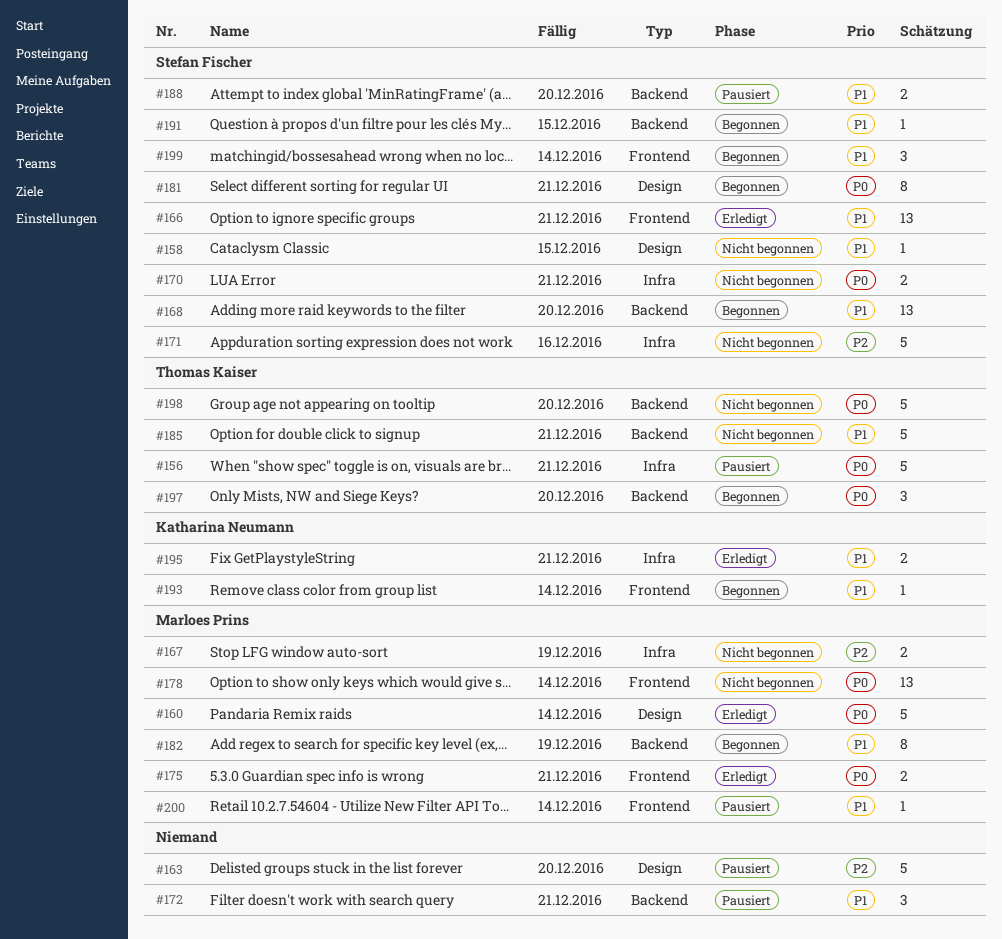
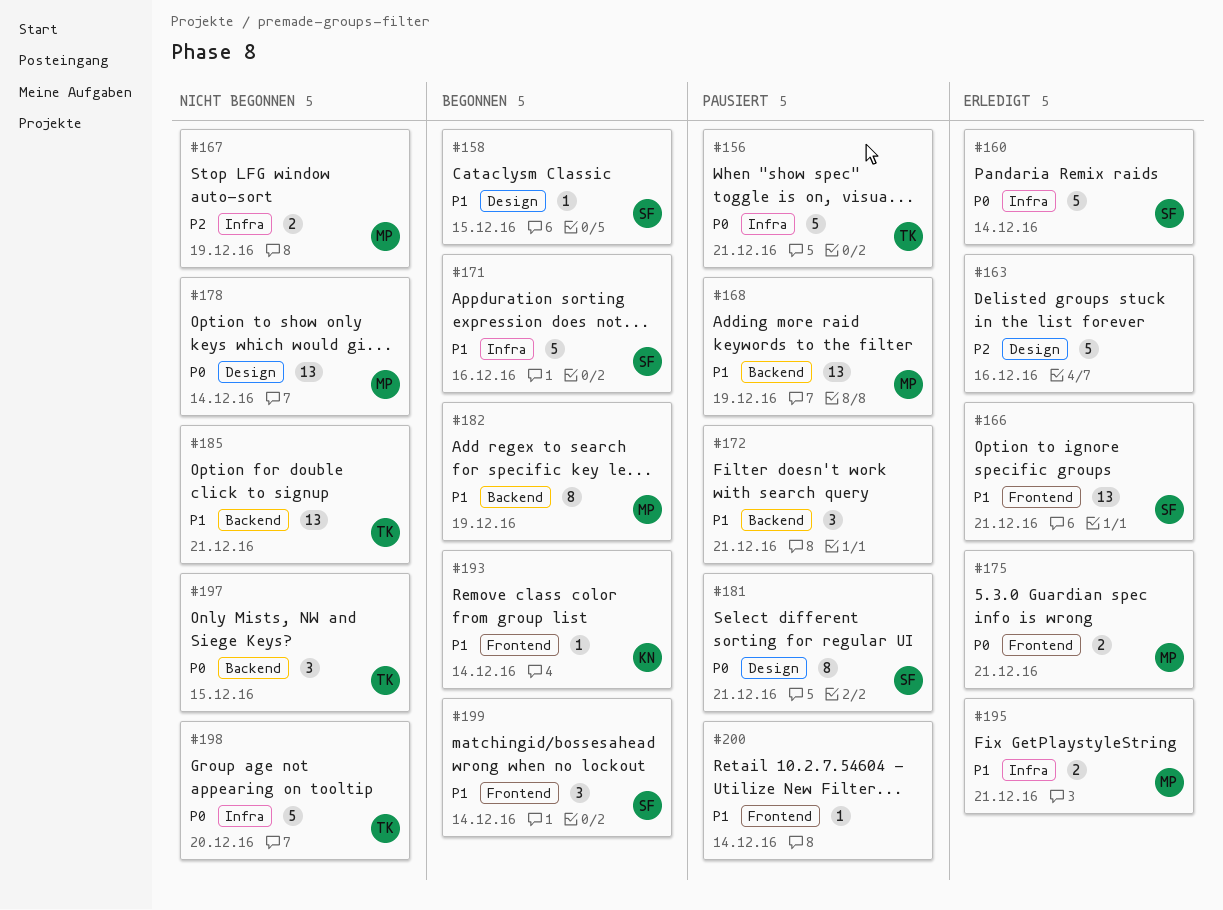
#158, status: Nicht begonnen -> Begonnen
#160, owner: Marloes Prins -> Stefan Fischer
#160, label: Design -> Infra
#163, status: Pausiert -> Erledigt
#163, due: Dec 20 -> Dec 16
#168, status: Begonnen -> Pausiert
#168, owner: Stefan Fischer -> Marloes Prins
#168, due: Dec 20 -> Dec 19
#170: present -> none
#171, status: Nicht begonnen -> Begonnen
#171, priority: P2 -> P1
#178, label: Frontend -> Design
#181, status: Begonnen -> Pausiert
#185, estimate: 5 -> 13
#188: present -> none
#191: present -> none
#195, owner: Katharina Neumann -> Marloes Prins
#197, status: Begonnen -> Nicht begonnen
#197, due: Dec 20 -> Dec 15
#198, label: Backend -> Infra
#200, owner: Marloes Prins -> none

